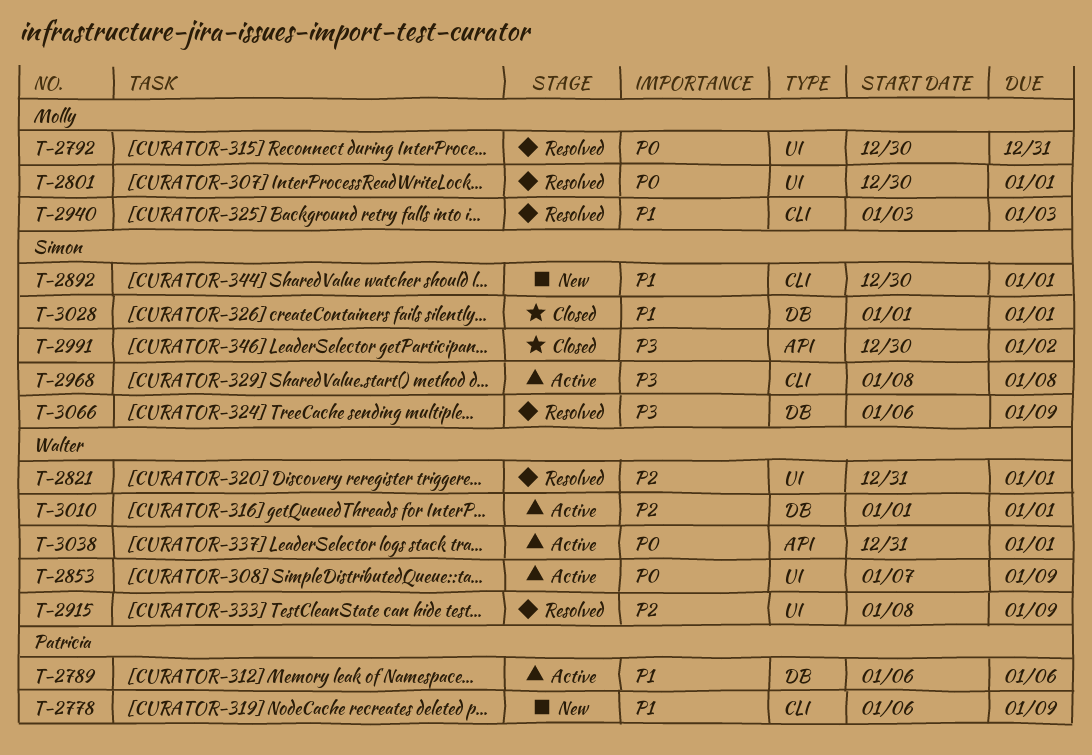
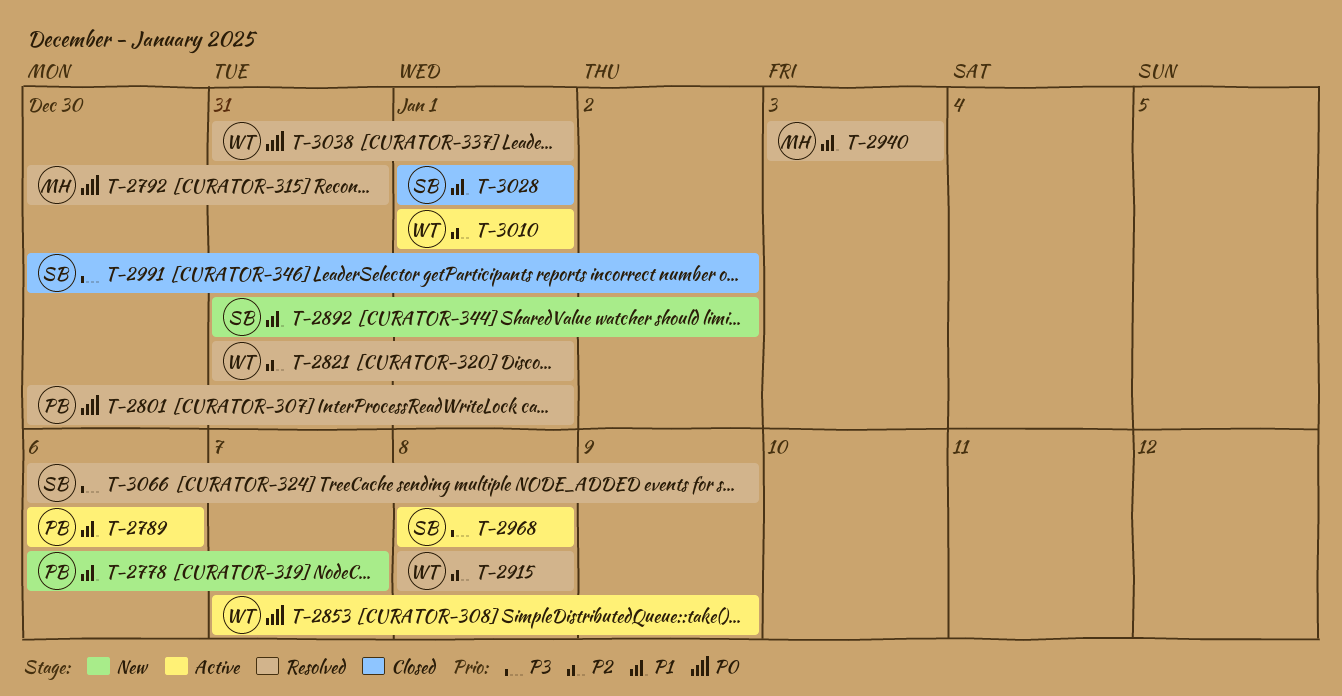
T-2778, due: Jan 9 -> Jan 7
T-2801, owner: Molly -> Patricia
T-2892, start: Dec 30 -> Dec 31
T-2892, due: Jan 1 -> Jan 2
T-2915, due: Jan 9 -> Jan 8
T-3038, status: Active -> Resolved

